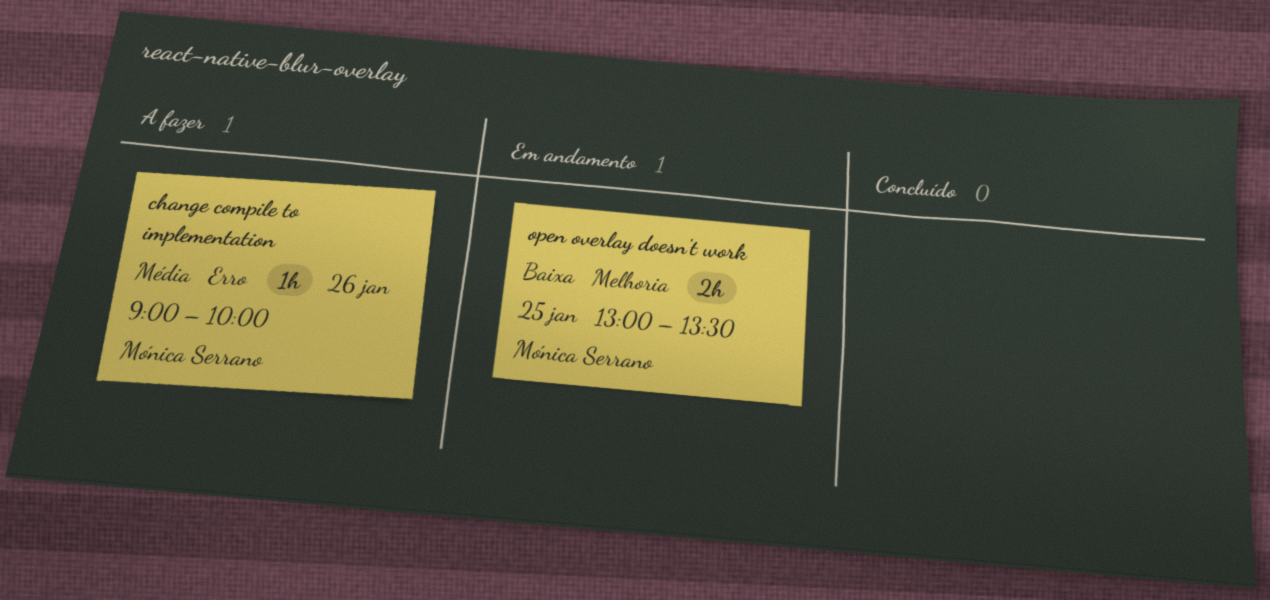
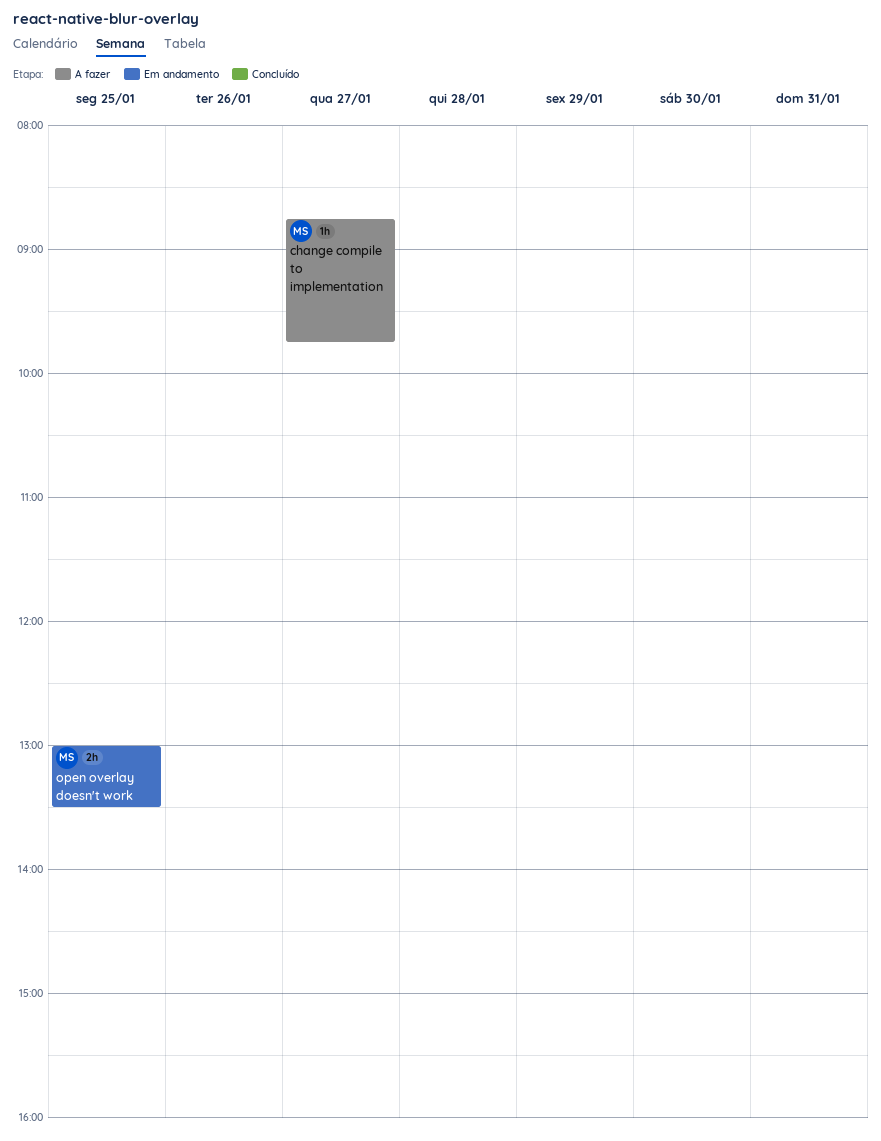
change compile to implementation, day: Jan 26 -> Jan 27
change compile to implementation, begins: 09:00 -> 08:45
change compile to implementation, ends: 10:00 -> 09:45

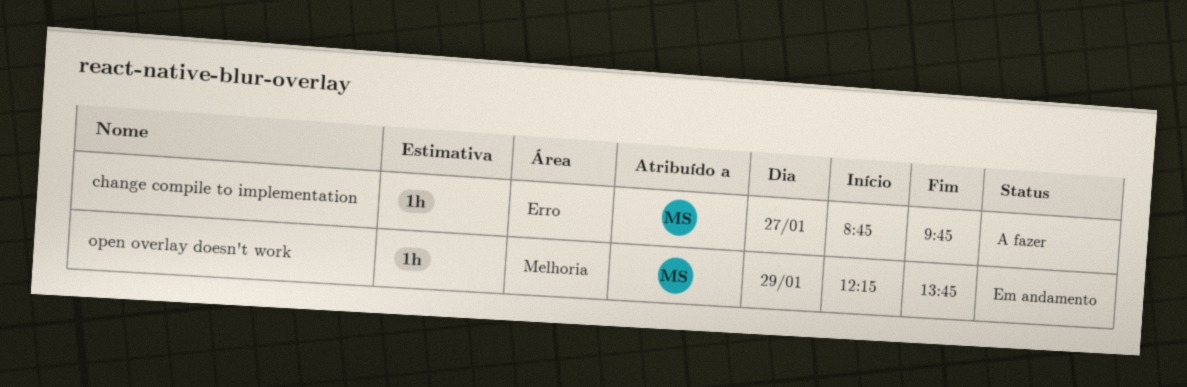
open overlay doesn't work, estimate: 2h -> 1h
open overlay doesn't work, day: Jan 25 -> Jan 29
open overlay doesn't work, begins: 13:00 -> 12:15
open overlay doesn't work, ends: 13:30 -> 13:45

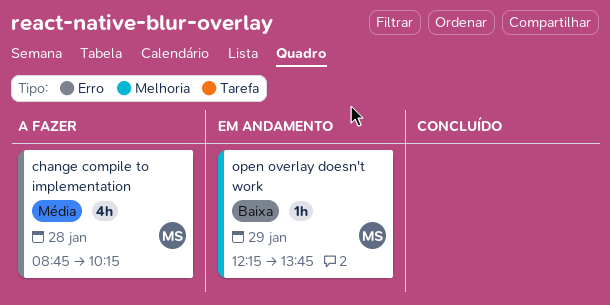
change compile to implementation, estimate: 1h -> 4h
change compile to implementation, day: Jan 27 -> Jan 28
change compile to implementation, ends: 09:45 -> 10:15

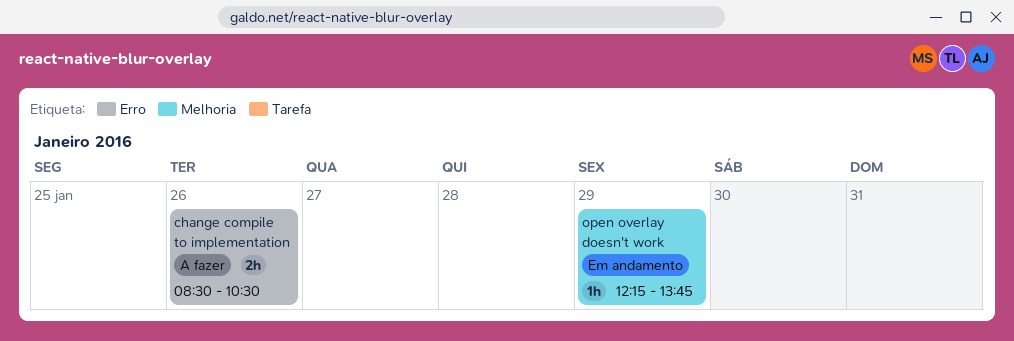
change compile to implementation, estimate: 4h -> 2h
change compile to implementation, day: Jan 28 -> Jan 26
change compile to implementation, begins: 08:45 -> 08:30
change compile to implementation, ends: 10:15 -> 10:30

